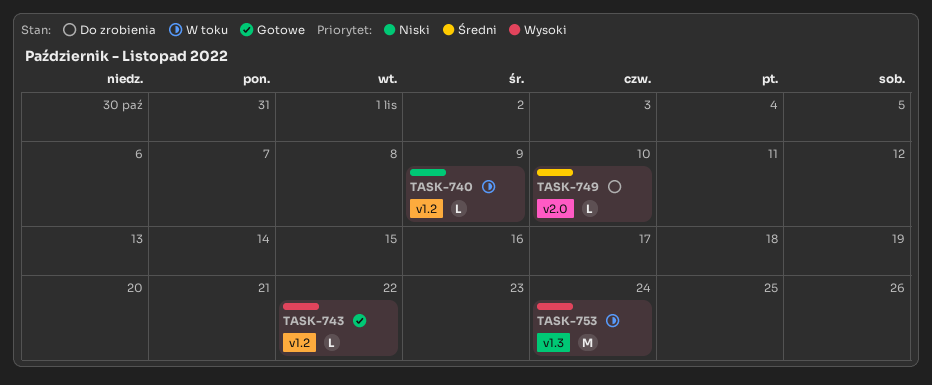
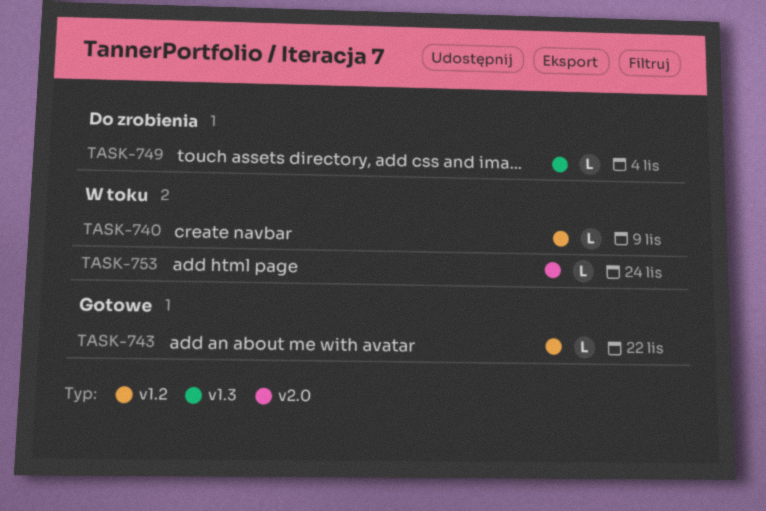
TASK-749, label: v2.0 -> v1.3
TASK-749, due: Nov 10 -> Nov 4
TASK-753, label: v1.3 -> v2.0
TASK-753, estimate: M -> L

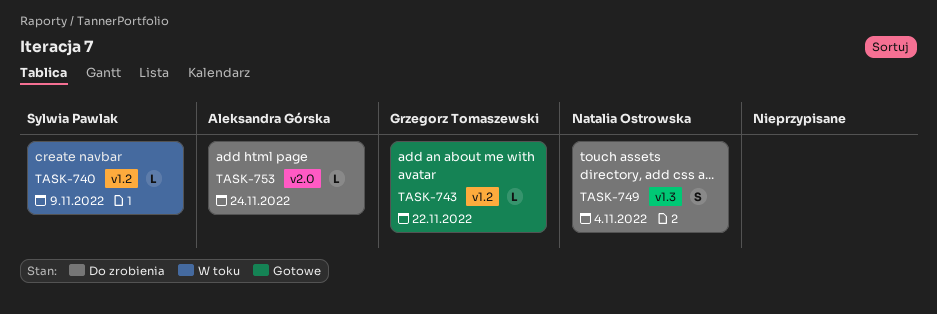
TASK-749, estimate: L -> S
TASK-753, status: W toku -> Do zrobienia

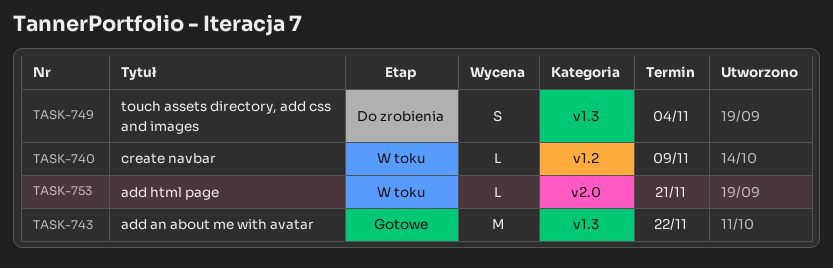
TASK-743, label: v1.2 -> v1.3
TASK-743, estimate: L -> M
TASK-753, status: Do zrobienia -> W toku
TASK-753, due: Nov 24 -> Nov 21

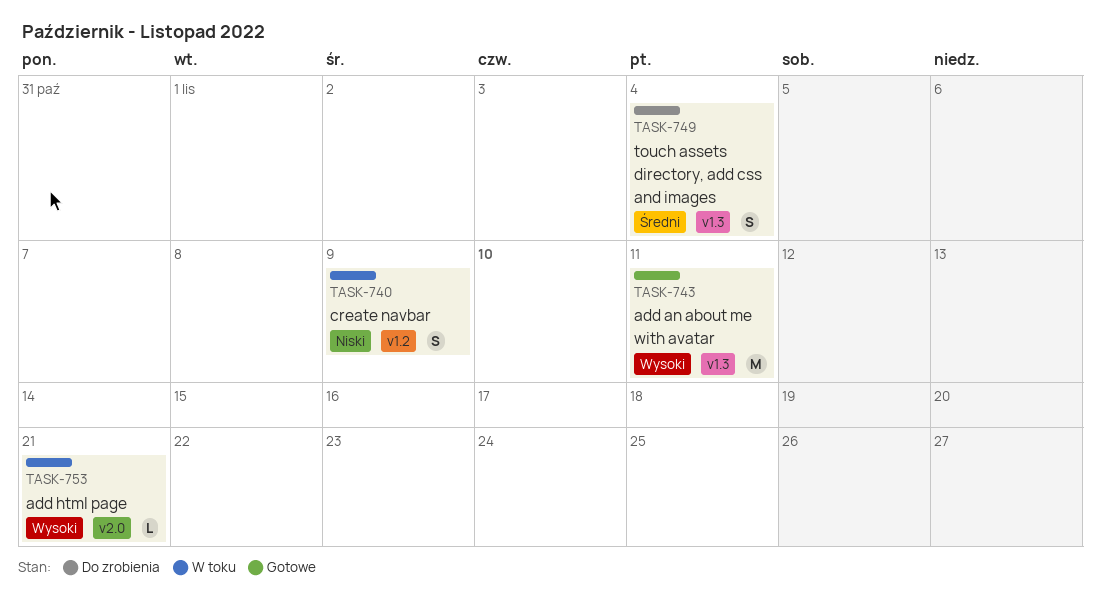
TASK-740, estimate: L -> S
TASK-743, due: Nov 22 -> Nov 11

